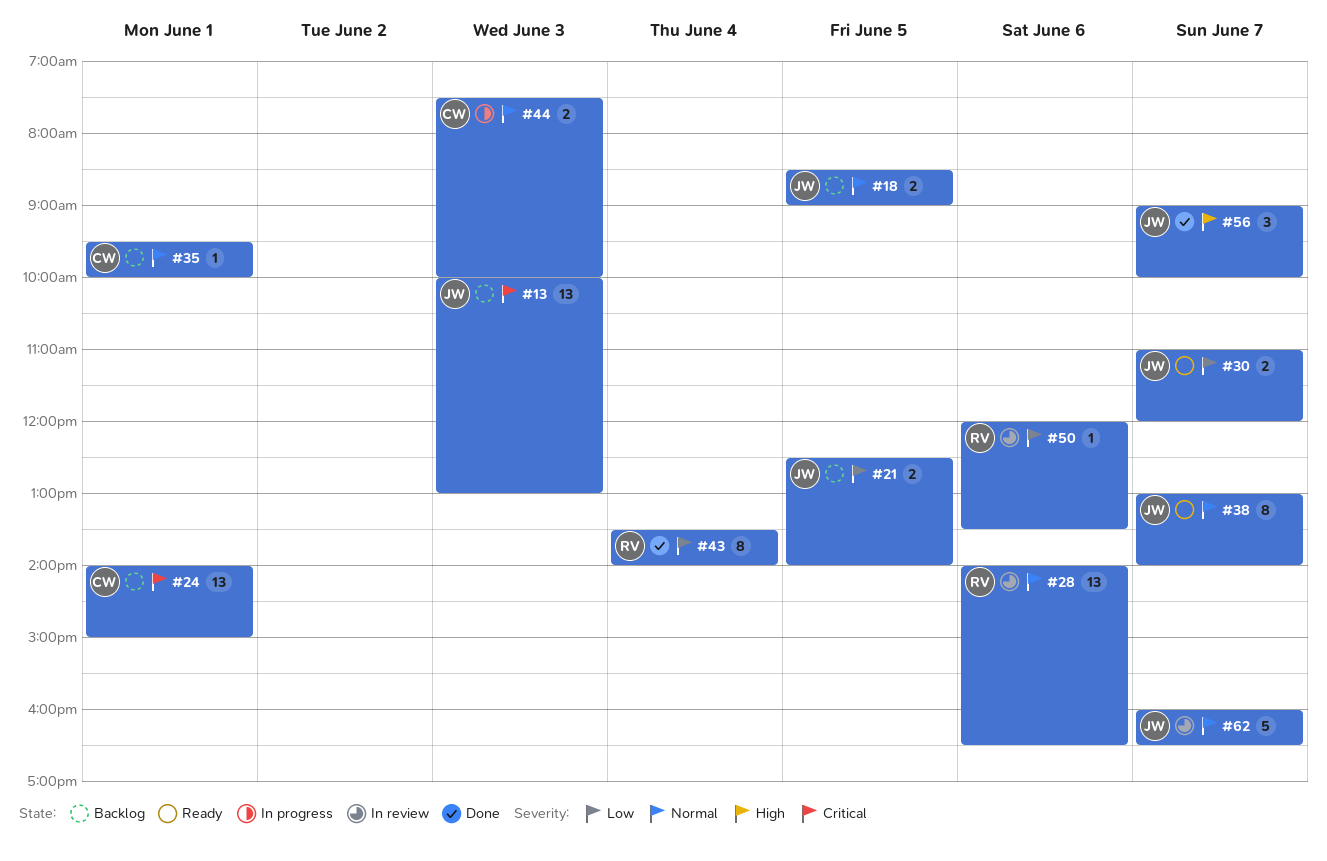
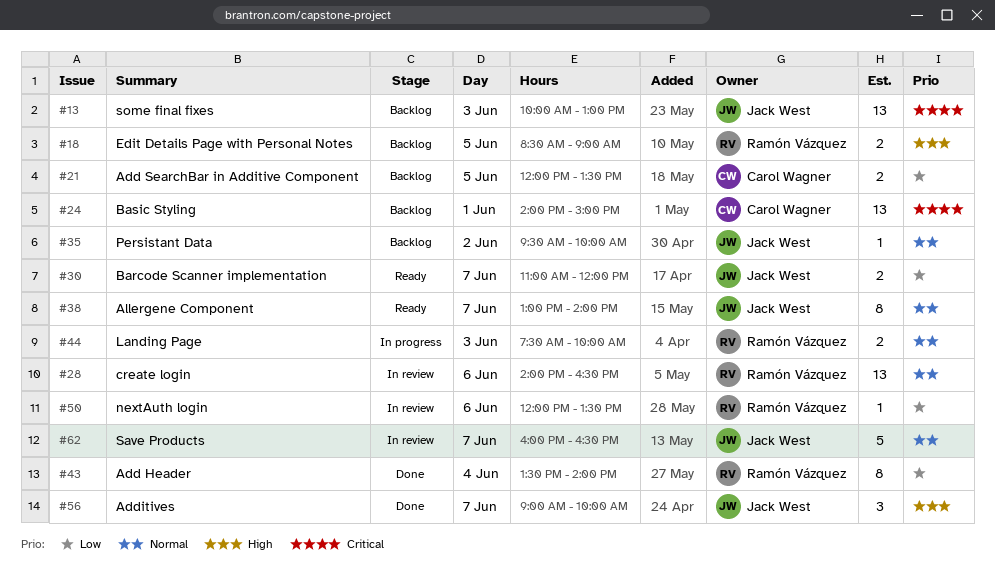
#18, owner: Jack West -> Ramón Vázquez
#18, priority: Normal -> High
#21, owner: Jack West -> Carol Wagner
#21, begins: 12:30 -> 12:00
#21, ends: 14:00 -> 13:30
#35, owner: Carol Wagner -> Jack West
#35, day: Jun 1 -> Jun 2
#44, owner: Carol Wagner -> Ramón Vázquez

